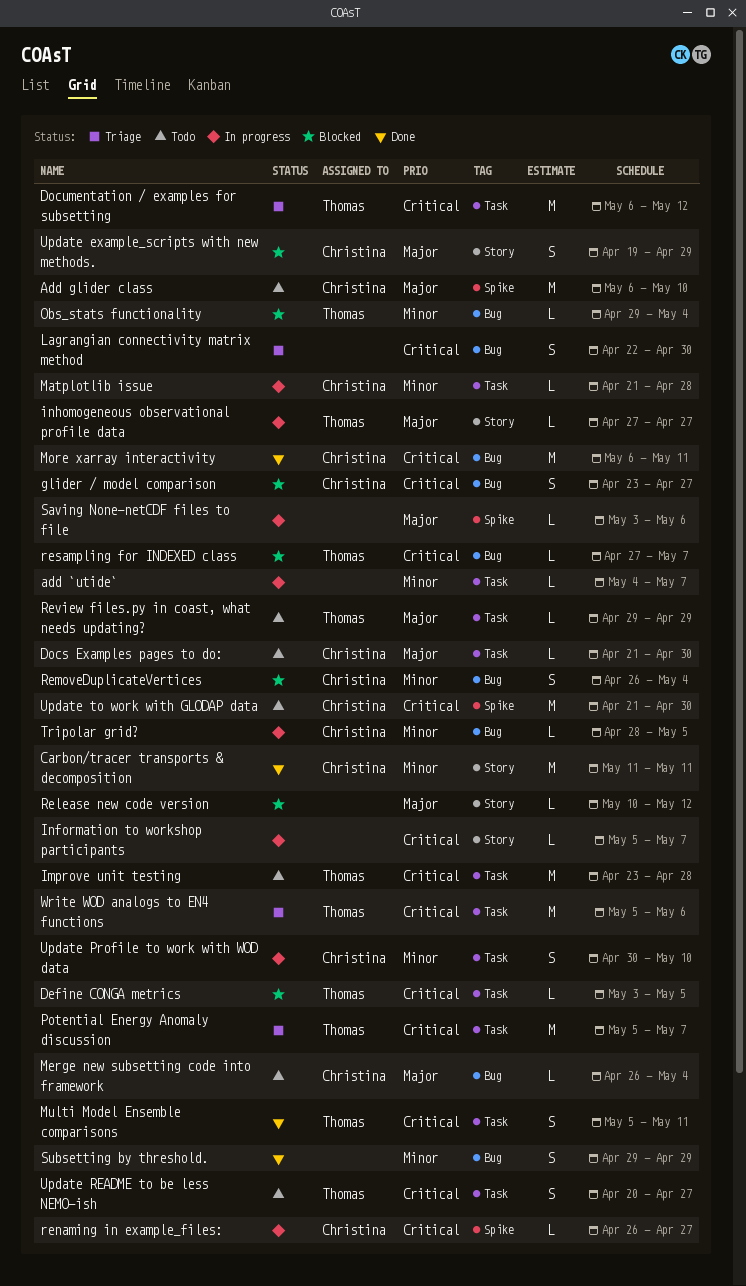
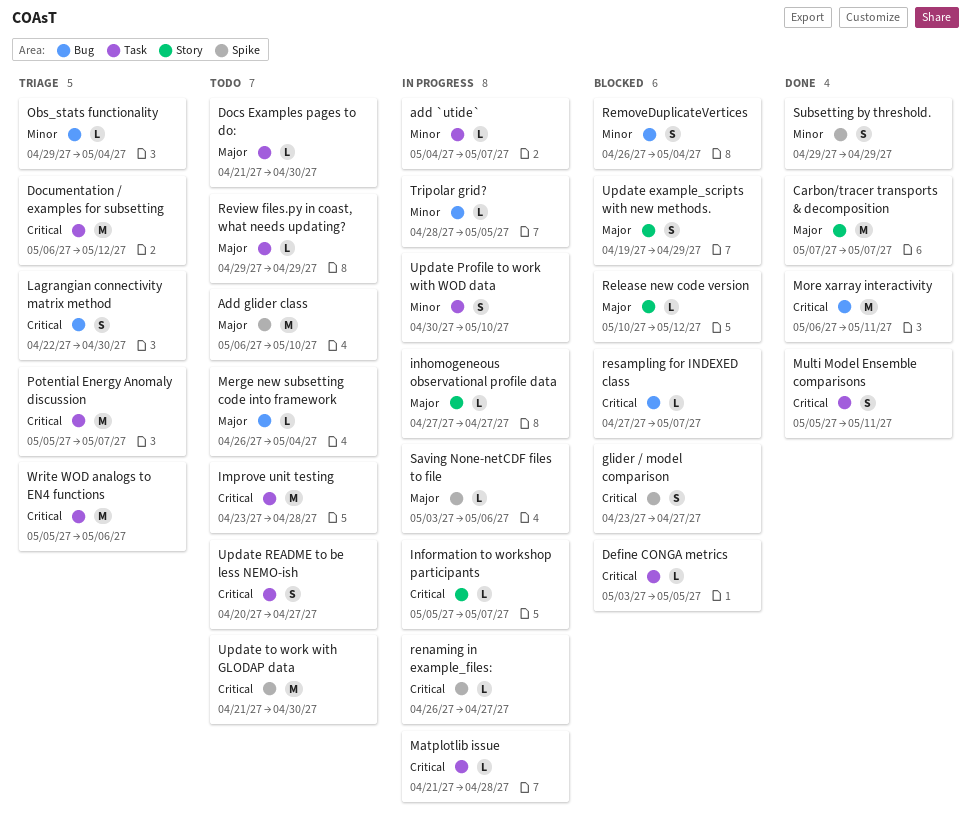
Carbon/tracer transports & decomposition, priority: Minor -> Major
Carbon/tracer transports & decomposition, start: May 11 -> May 7
Carbon/tracer transports & decomposition, due: May 11 -> May 7
glider / model comparison, label: Bug -> Spike
Matplotlib issue, priority: Minor -> Critical
Obs_stats functionality, status: Blocked -> Triage
Subsetting by threshold., label: Bug -> Spike

